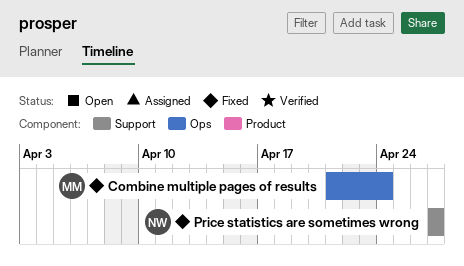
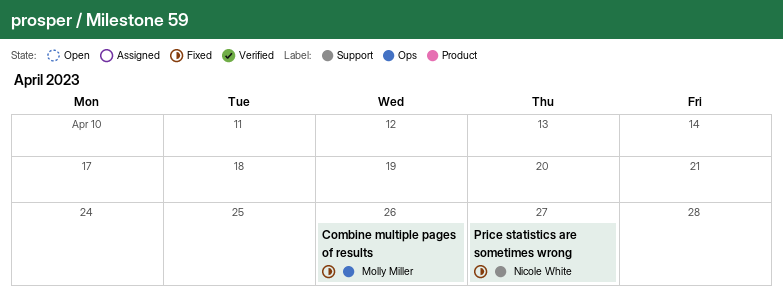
Combine multiple pages of results, due: Apr 24 -> Apr 26

